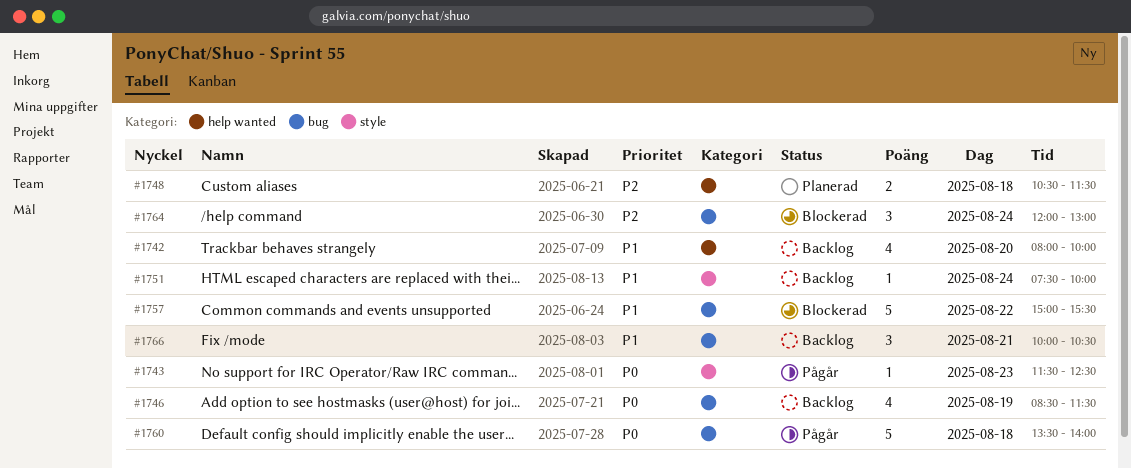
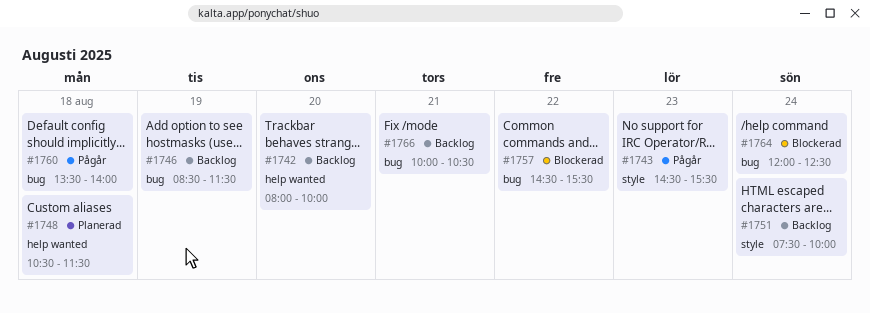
#1743, begins: 11:30 -> 14:30
#1743, ends: 12:30 -> 15:30
#1757, begins: 15:00 -> 14:30
#1764, ends: 13:00 -> 12:30

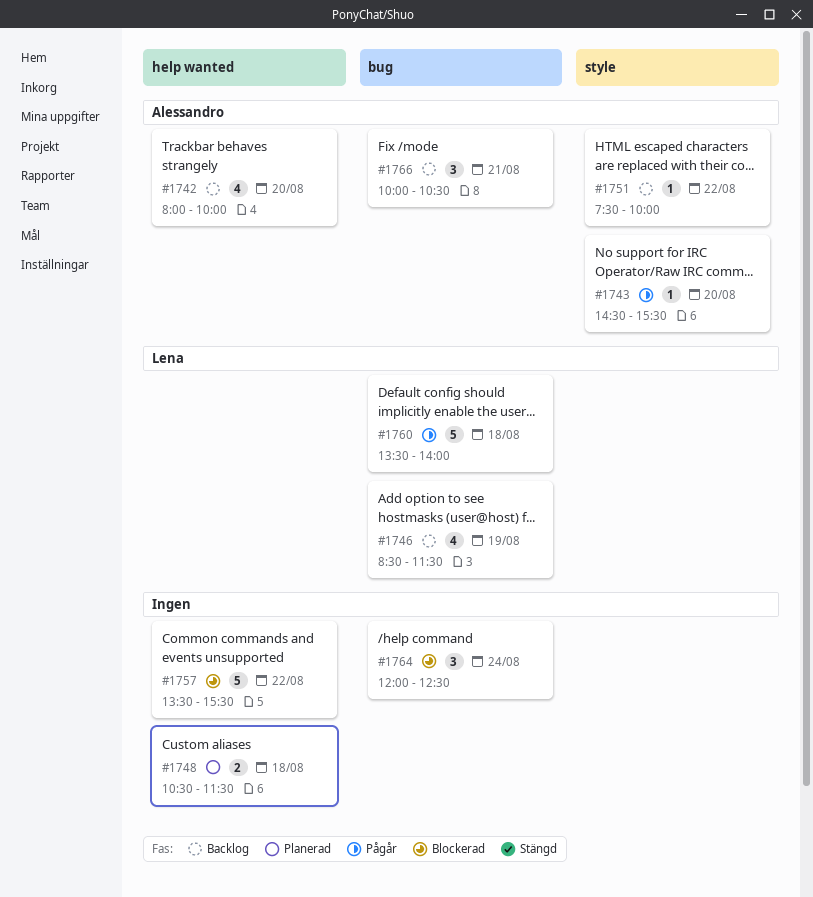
#1743, day: Aug 23 -> Aug 20
#1751, day: Aug 24 -> Aug 22
#1757, label: bug -> help wanted
#1757, begins: 14:30 -> 13:30

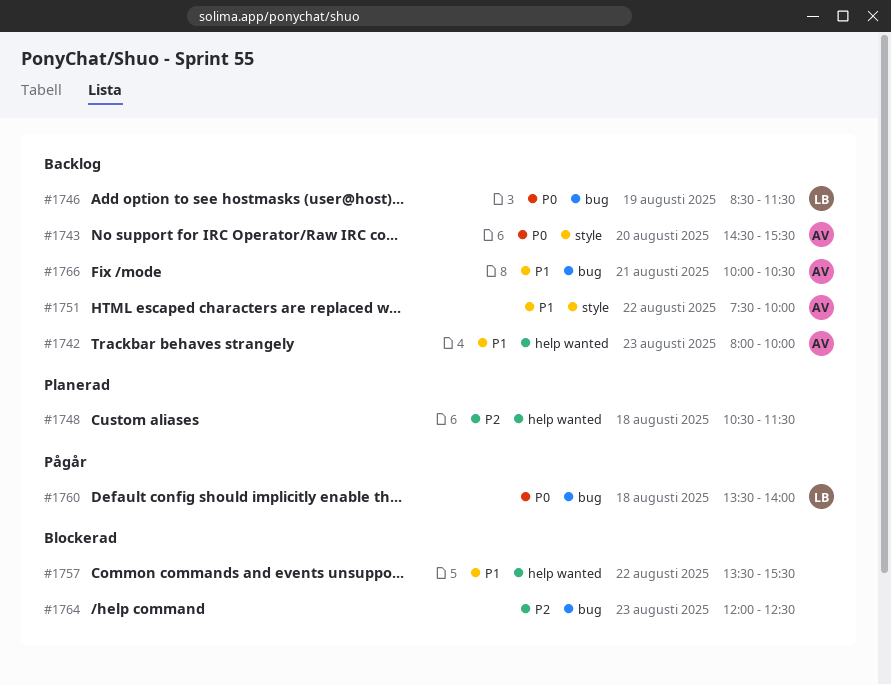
#1742, day: Aug 20 -> Aug 23
#1743, status: Pågår -> Backlog
#1764, day: Aug 24 -> Aug 23

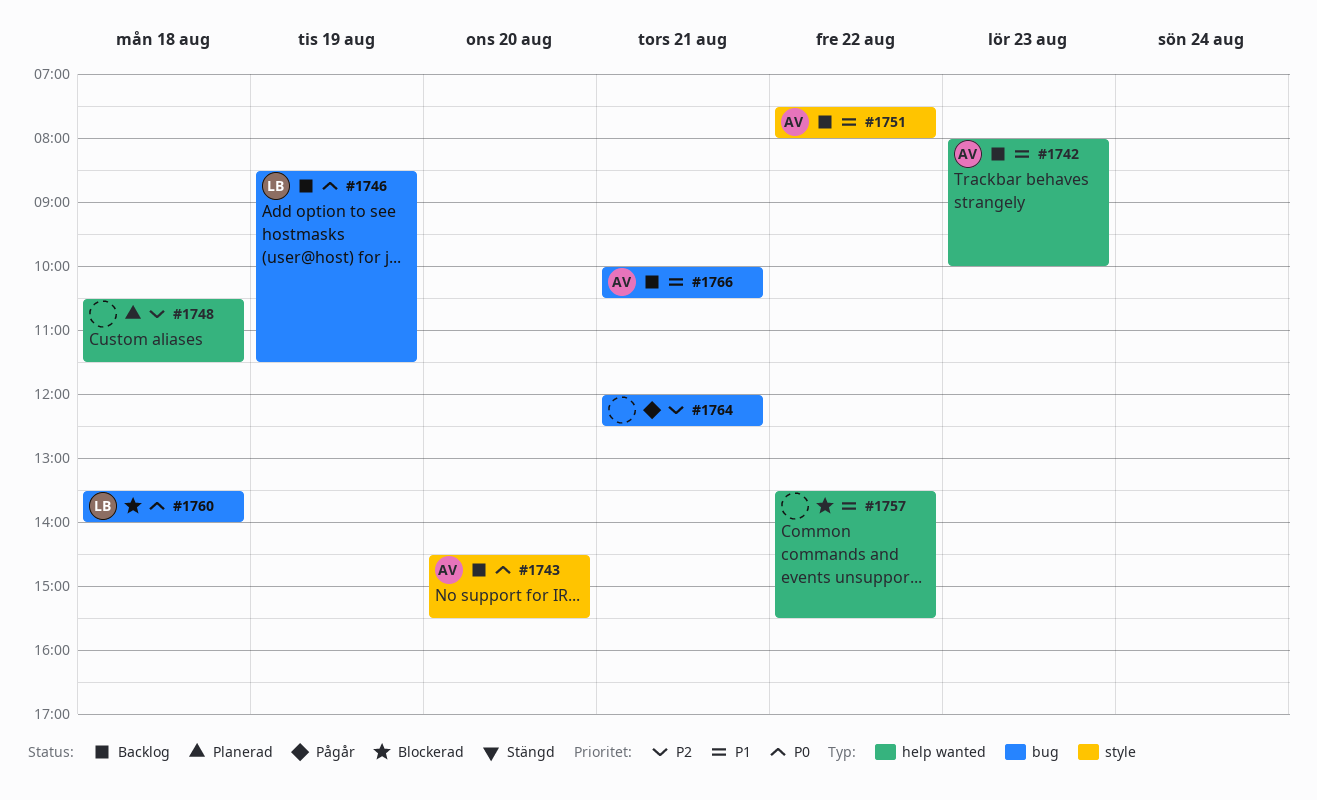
#1751, ends: 10:00 -> 08:00
#1760, status: Pågår -> Blockerad
#1764, status: Blockerad -> Pågår
#1764, day: Aug 23 -> Aug 21

